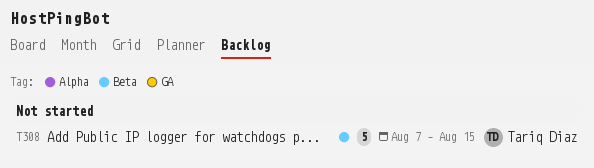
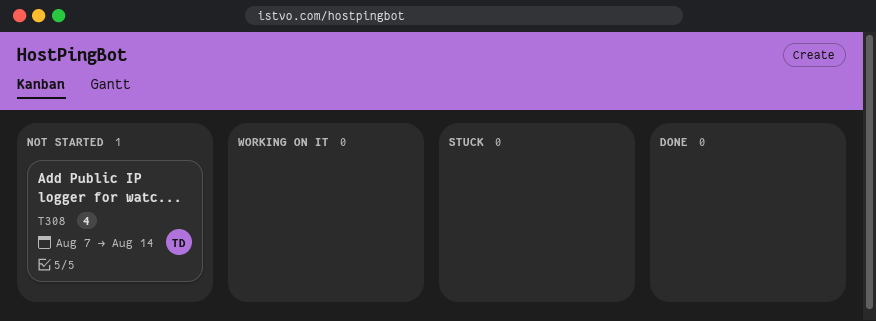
T308, estimate: 5 -> 4
T308, due: Aug 15 -> Aug 14

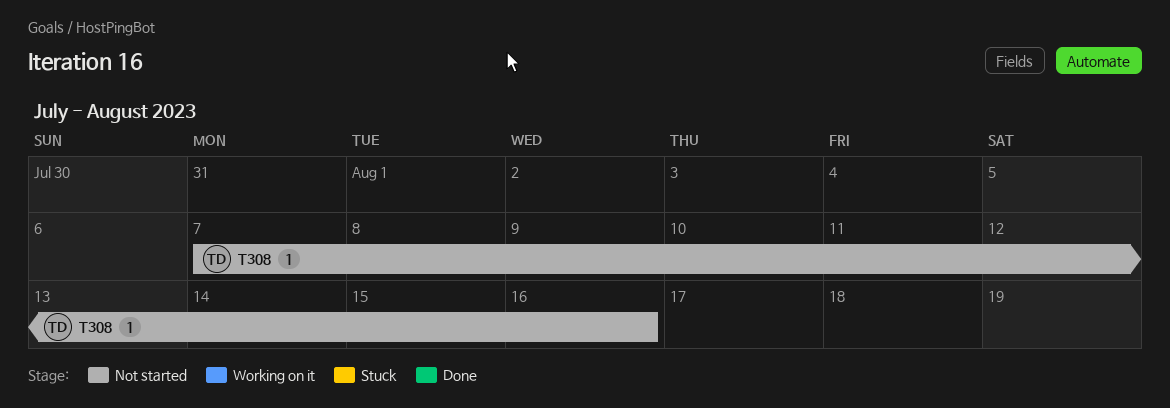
T308, estimate: 4 -> 1
T308, due: Aug 14 -> Aug 16

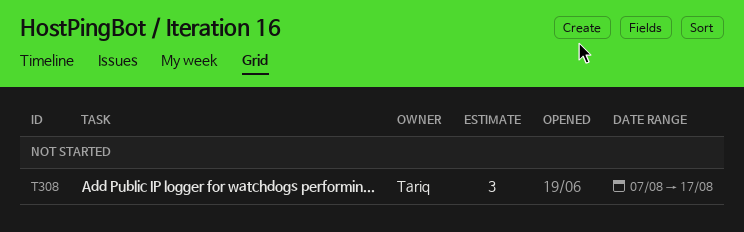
T308, estimate: 1 -> 3
T308, due: Aug 16 -> Aug 17

